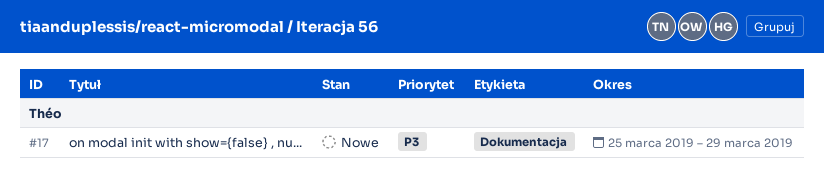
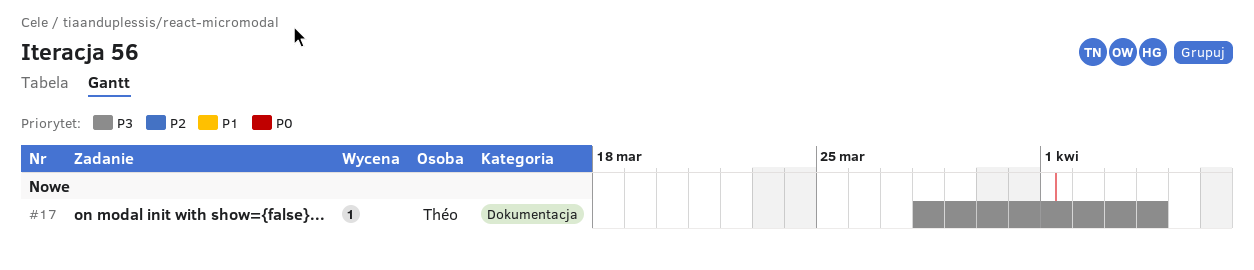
#17, start: Mar 25 -> Mar 28
#17, due: Mar 29 -> Apr 4

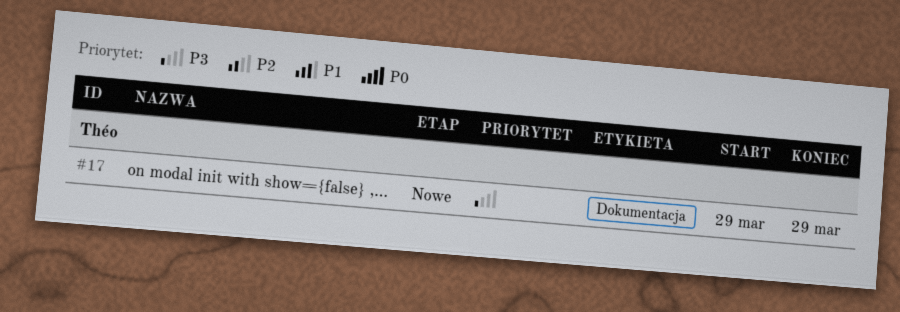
#17, start: Mar 28 -> Mar 29
#17, due: Apr 4 -> Mar 29

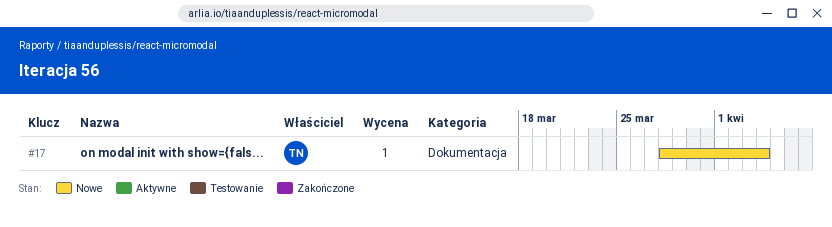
#17, start: Mar 29 -> Mar 28
#17, due: Mar 29 -> Apr 4

